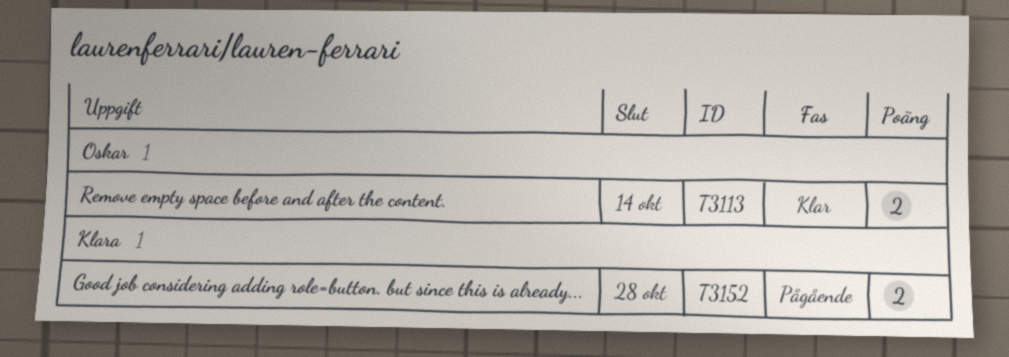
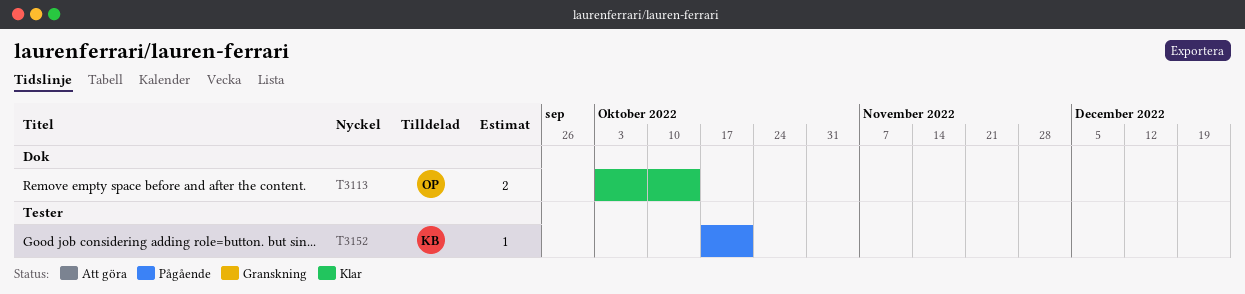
T3152, estimate: 2 -> 1
T3152, due: Oct 28 -> Oct 21

